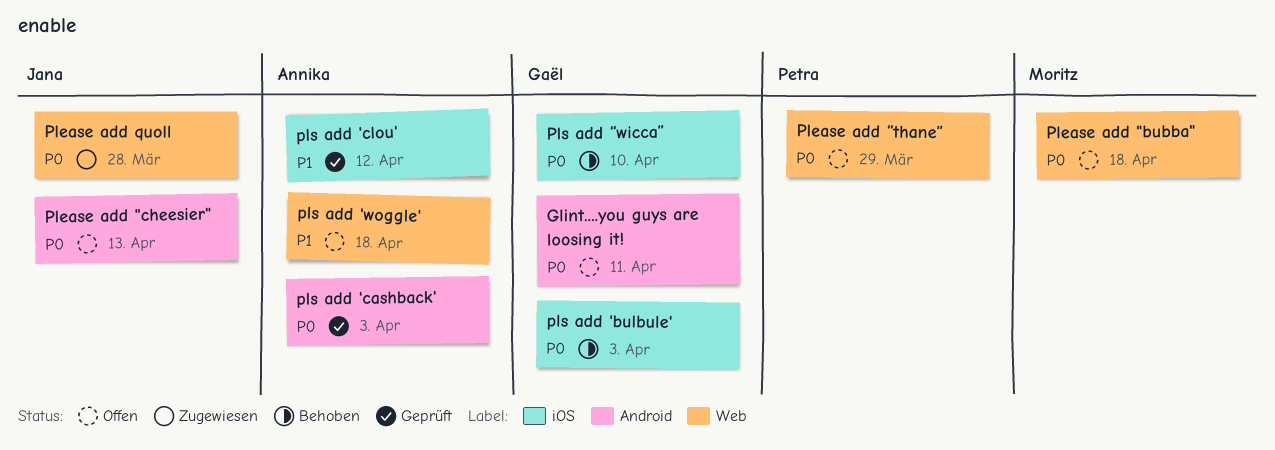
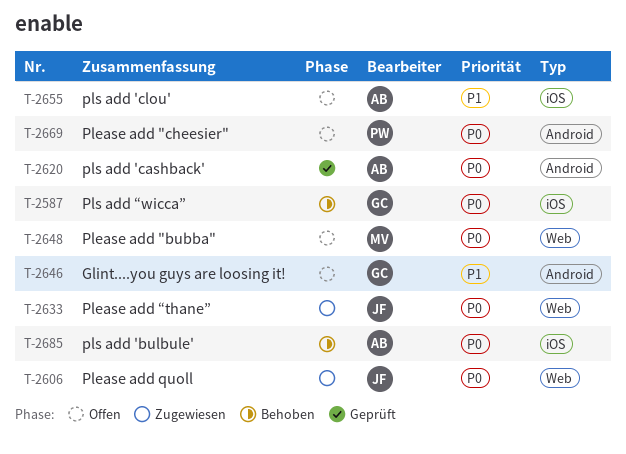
Glint....you guys are loosing it!, priority: P0 -> P1
Please add "cheesier", owner: Jana -> Petra
Please add “thane”, status: Offen -> Zugewiesen
Please add “thane”, owner: Petra -> Jana
pls add 'bulbule', owner: Gaël -> Annika
pls add 'clou', status: Geprüft -> Offen
pls add 'woggle': present -> none

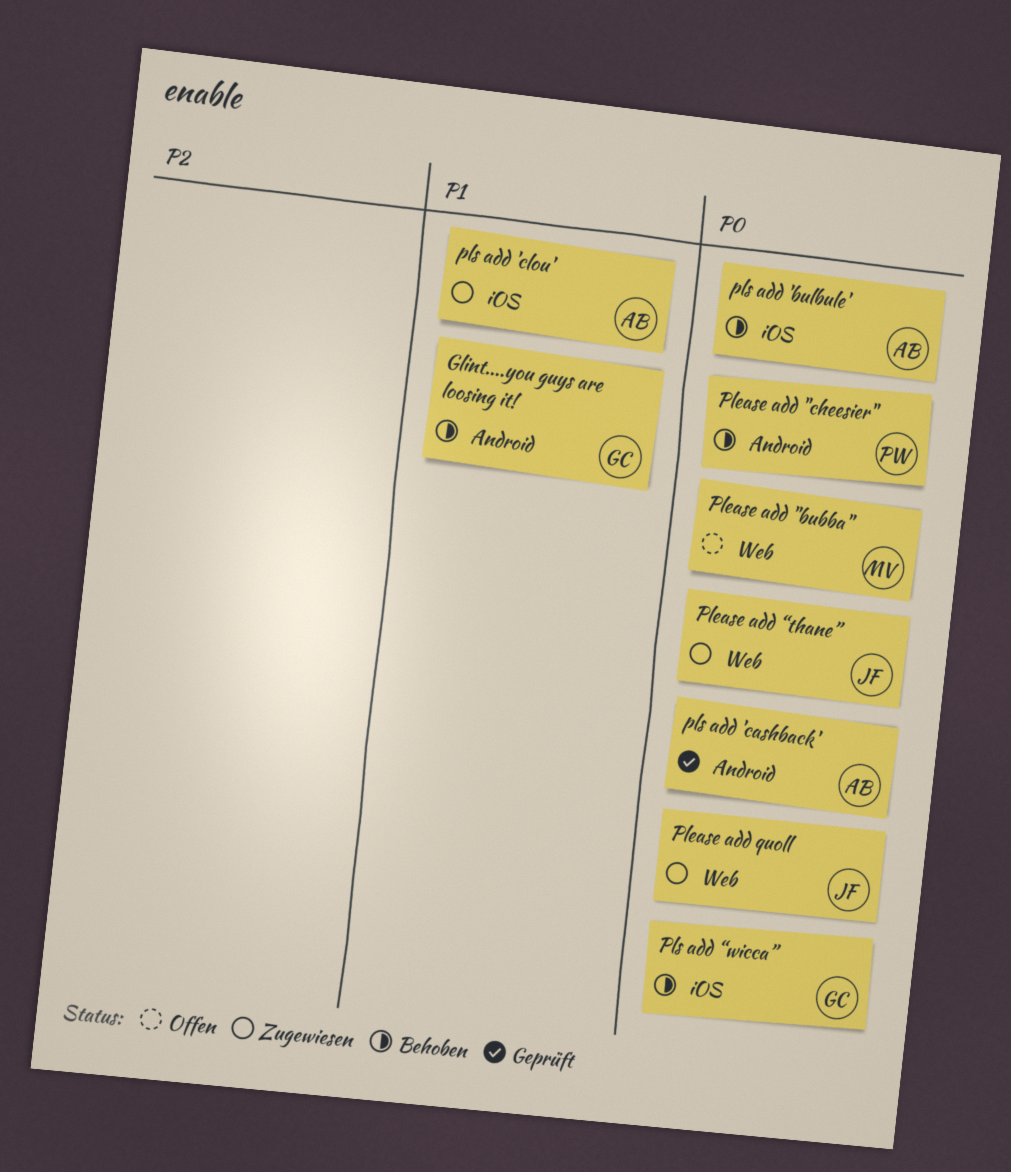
Glint....you guys are loosing it!, status: Offen -> Behoben
Please add "cheesier", status: Offen -> Behoben
pls add 'clou', status: Offen -> Zugewiesen

